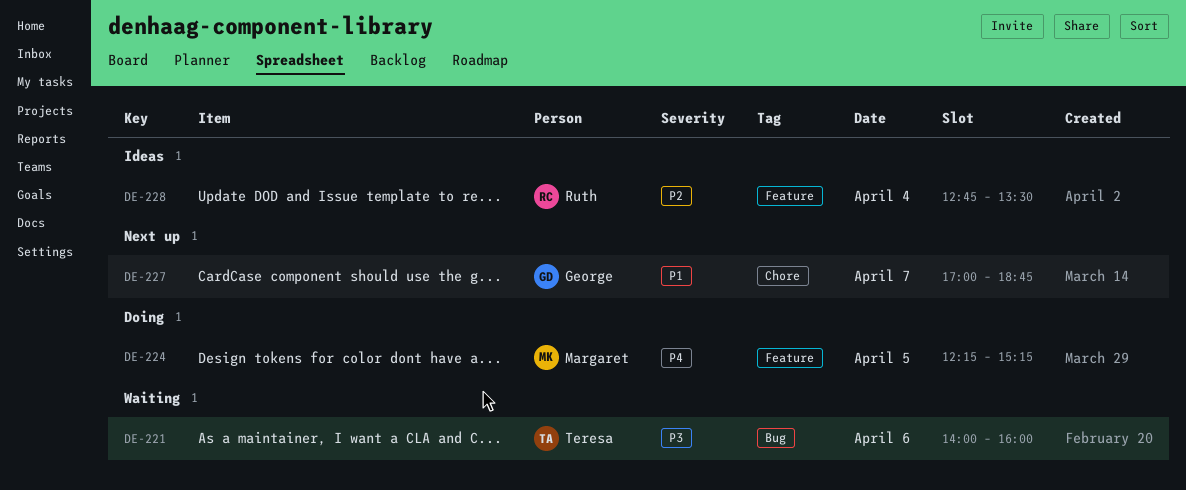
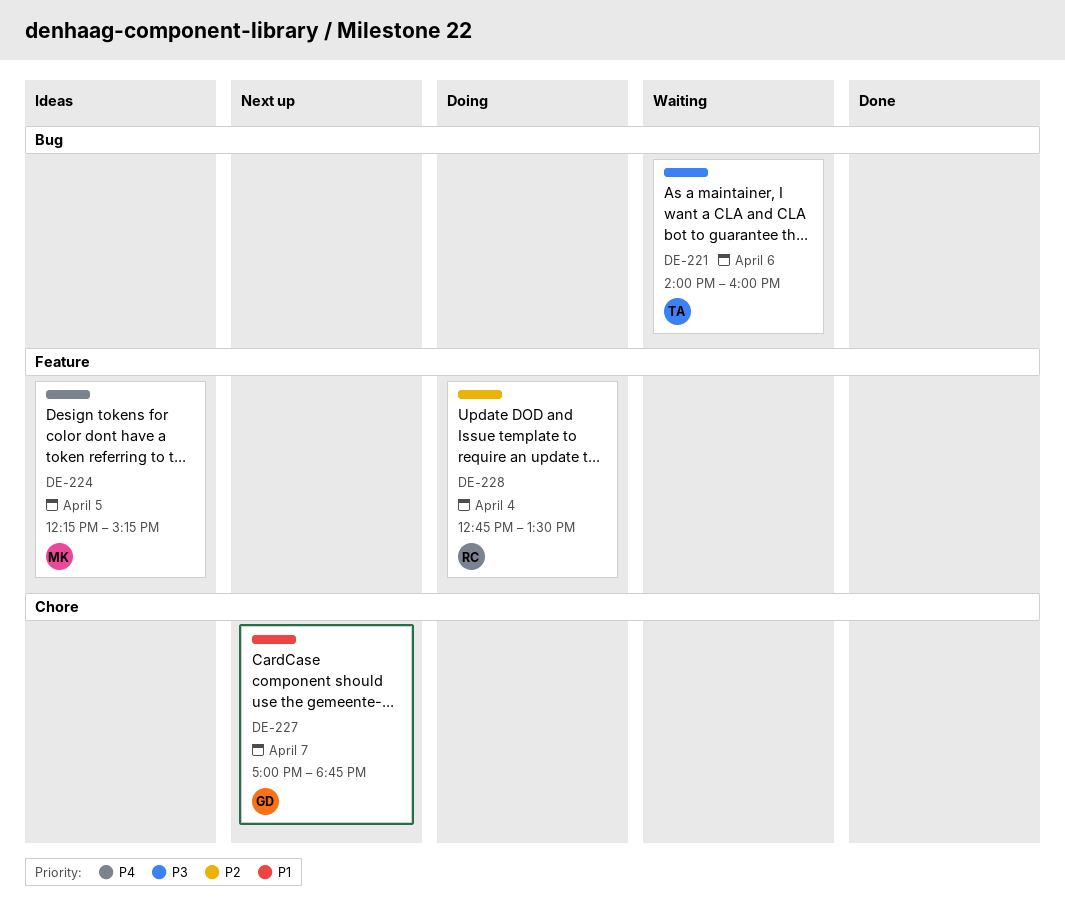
DE-224, status: Doing -> Ideas
DE-228, status: Ideas -> Doing

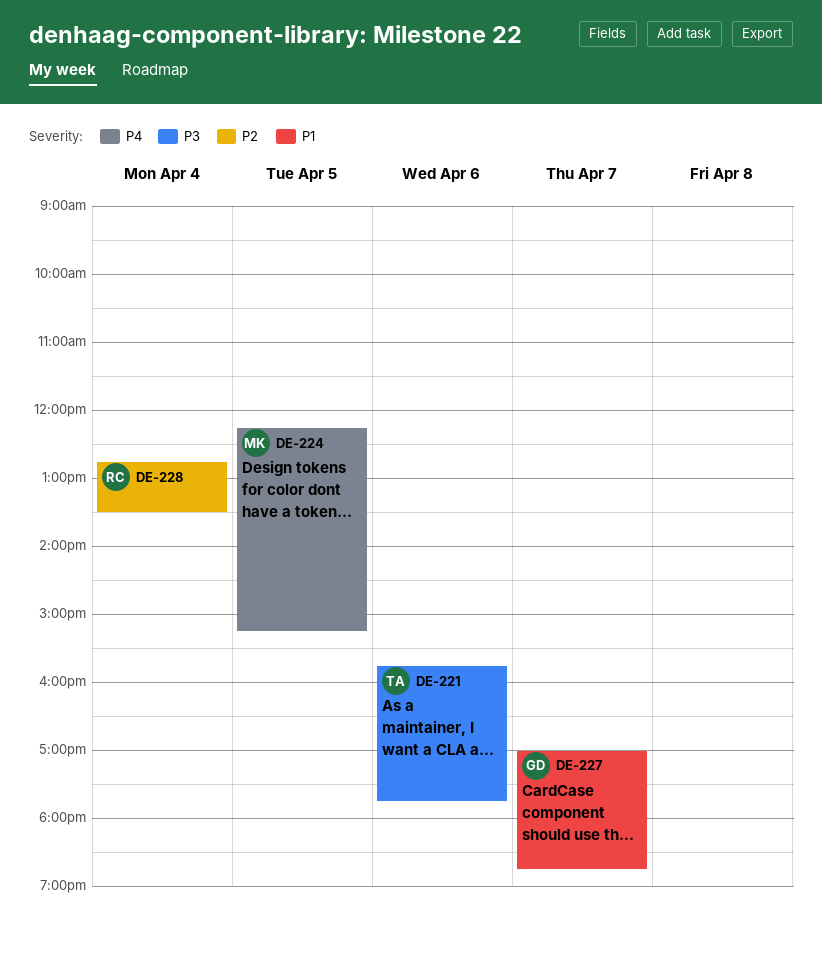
DE-221, begins: 14:00 -> 15:45
DE-221, ends: 16:00 -> 17:45

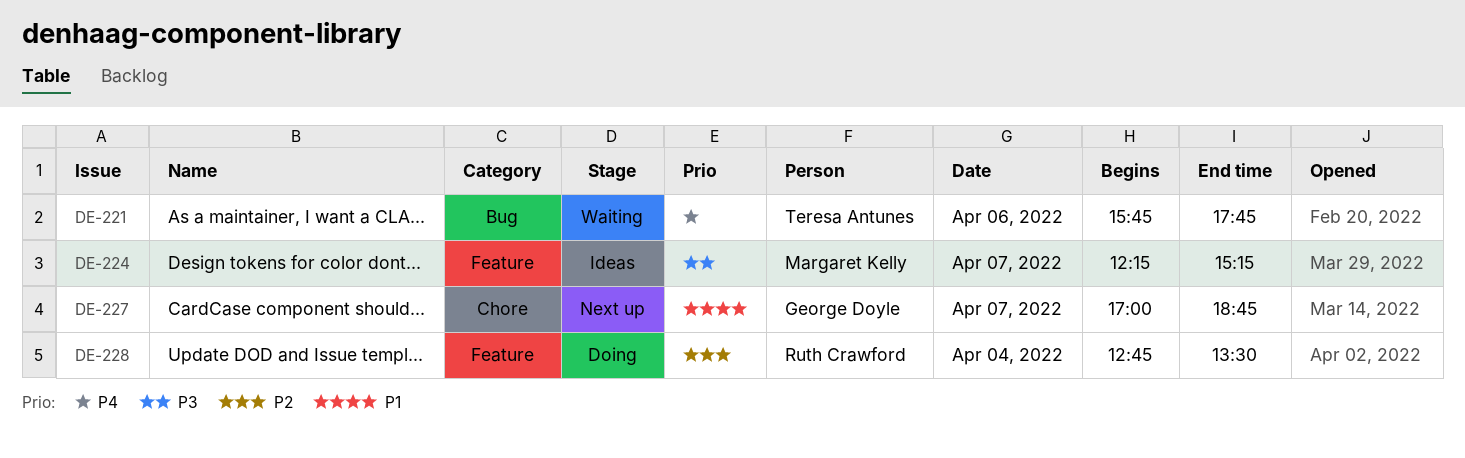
DE-221, priority: P3 -> P4
DE-224, priority: P4 -> P3
DE-224, day: Apr 5 -> Apr 7

